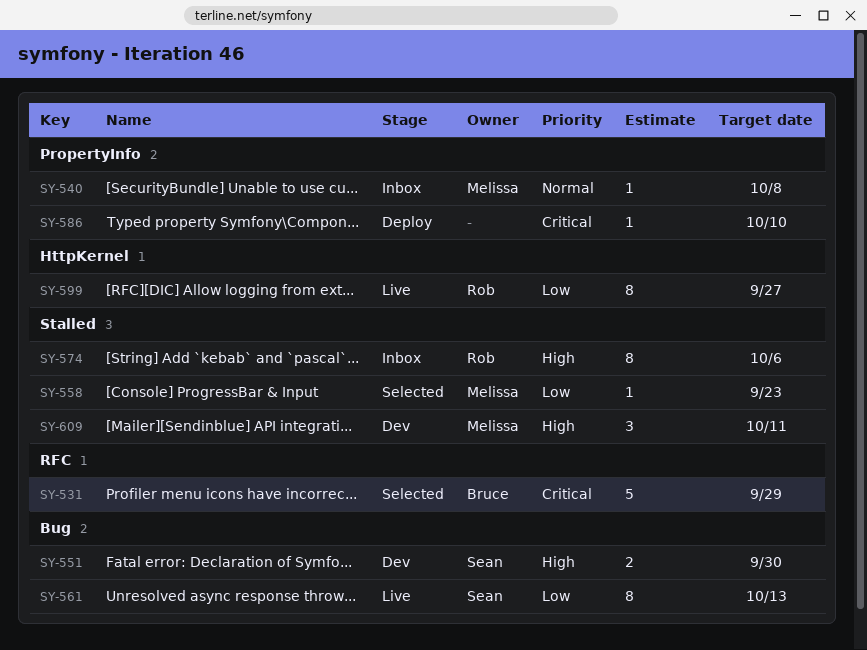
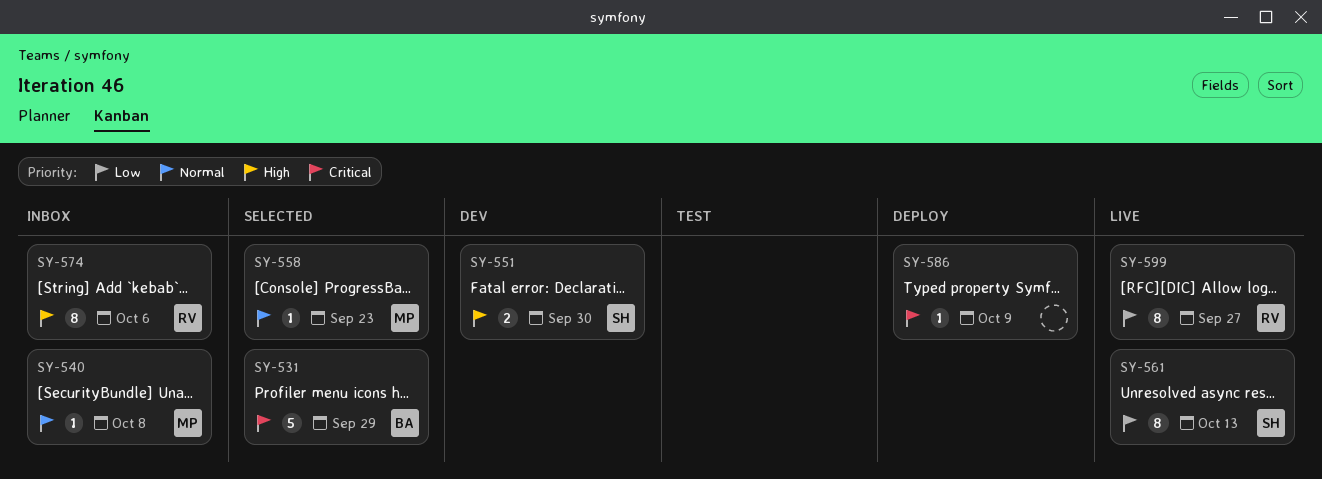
SY-558, priority: Low -> Normal
SY-586, due: Oct 10 -> Oct 9
SY-609: present -> none

